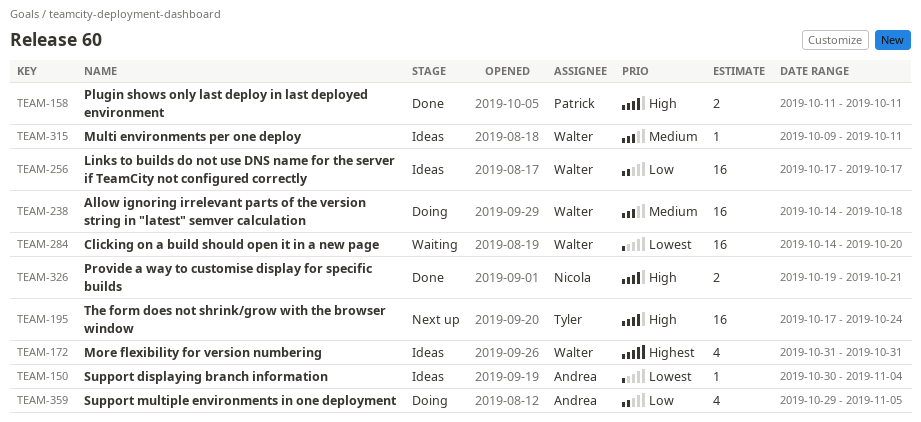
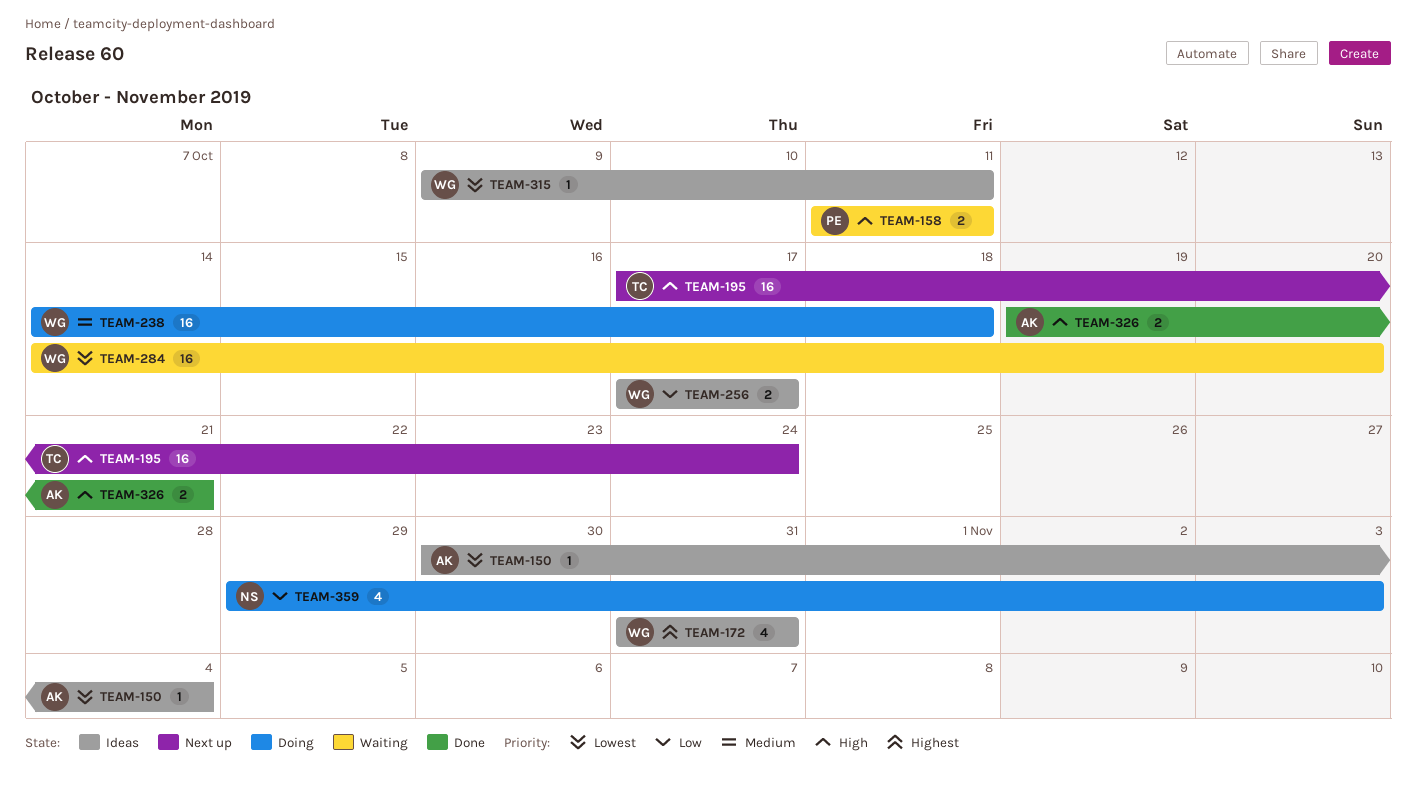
TEAM-158, status: Done -> Waiting
TEAM-256, estimate: 16 -> 2
TEAM-315, priority: Medium -> Lowest
TEAM-326, owner: Nicola -> Andrea
TEAM-359, owner: Andrea -> Nicola
TEAM-359, due: Nov 5 -> Nov 3

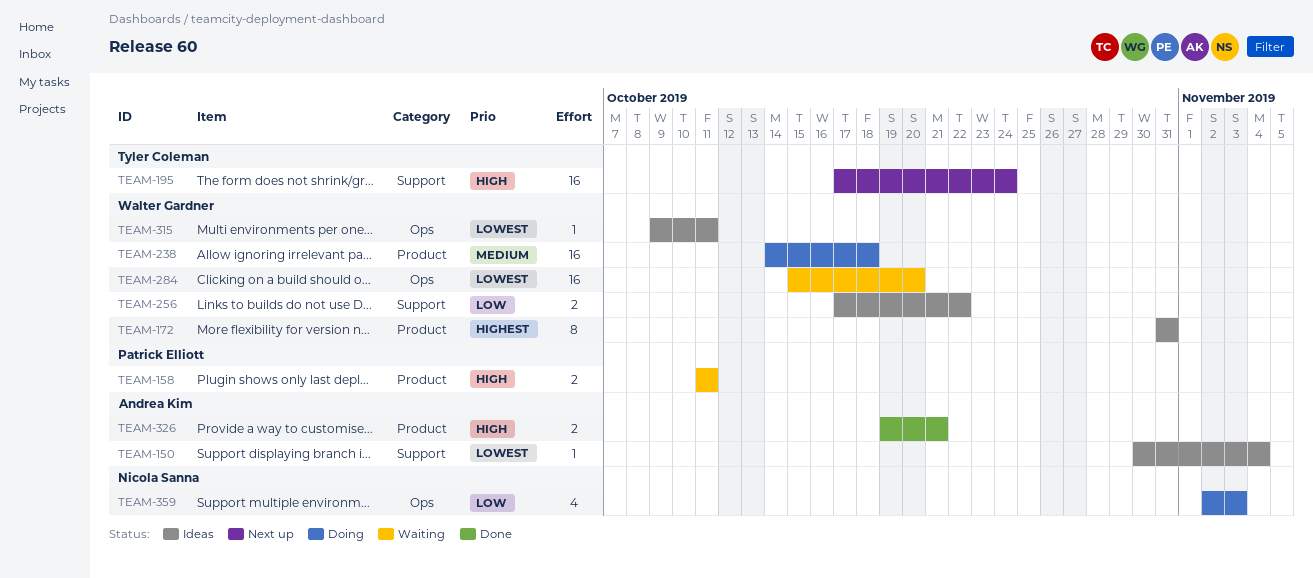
TEAM-172, estimate: 4 -> 8
TEAM-256, due: Oct 17 -> Oct 22
TEAM-284, start: Oct 14 -> Oct 15
TEAM-359, start: Oct 29 -> Nov 2

